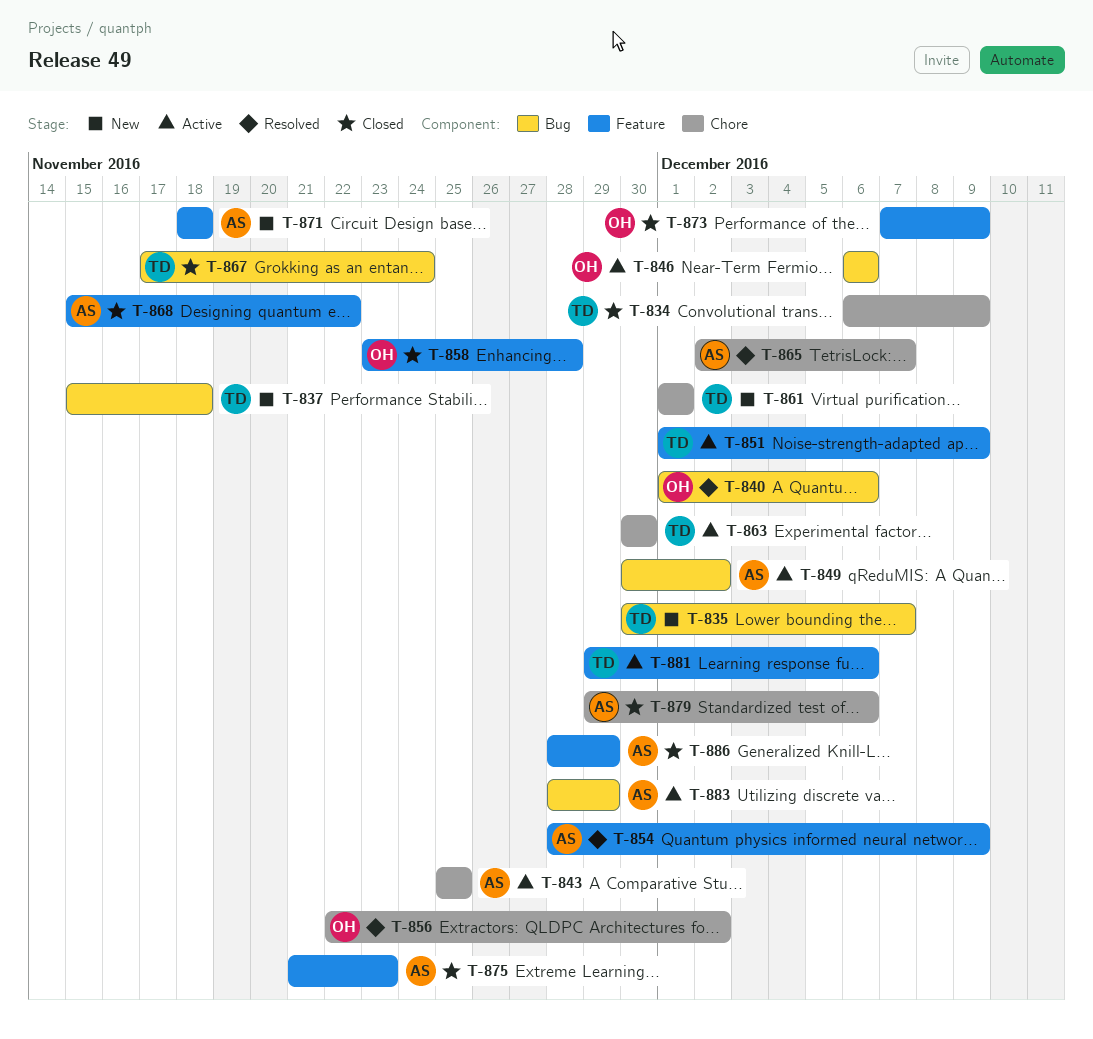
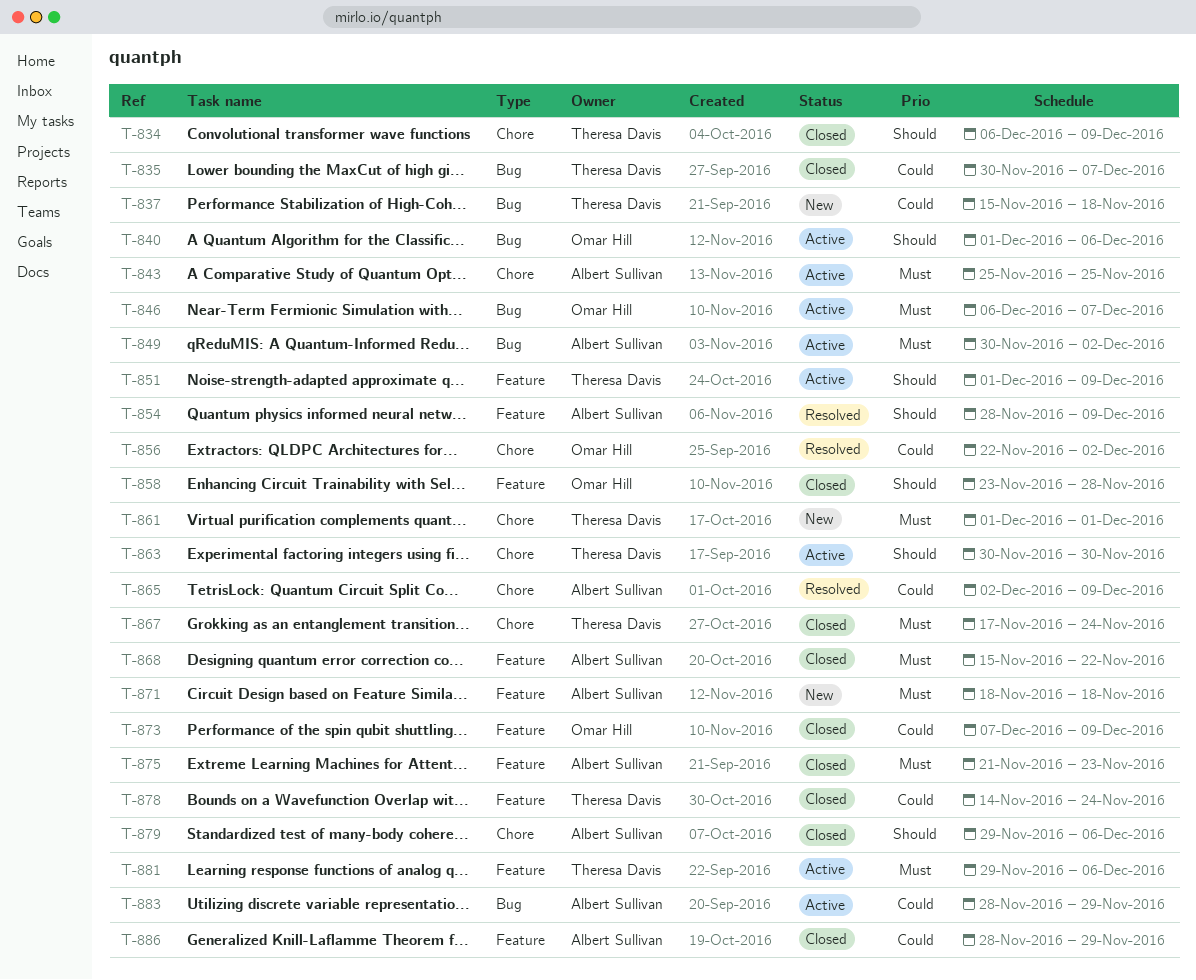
T-835, status: New -> Closed
T-840, status: Resolved -> Active
T-846, due: Dec 6 -> Dec 7
T-865, due: Dec 7 -> Dec 9
T-867, label: Bug -> Chore
T-878: none -> present

